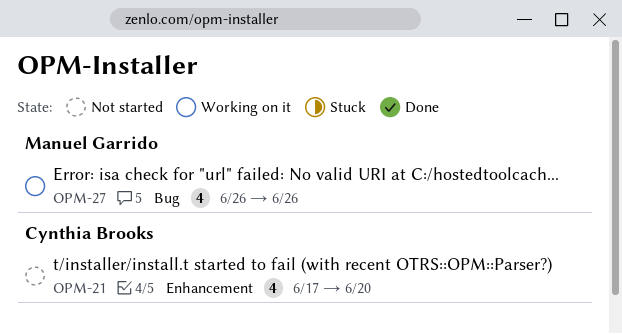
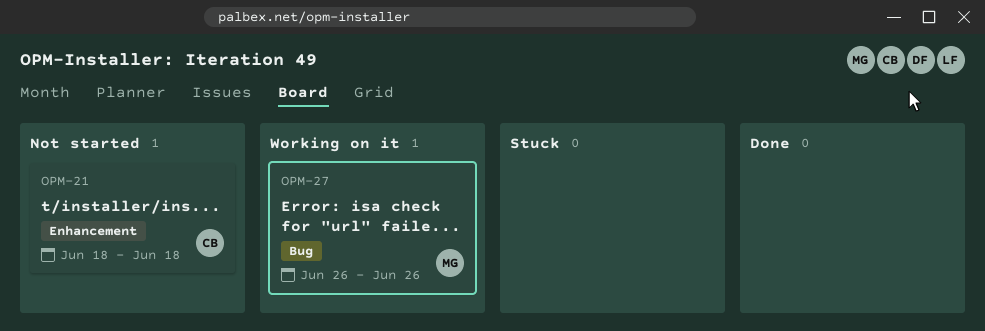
OPM-21, start: Jun 17 -> Jun 18
OPM-21, due: Jun 20 -> Jun 18

